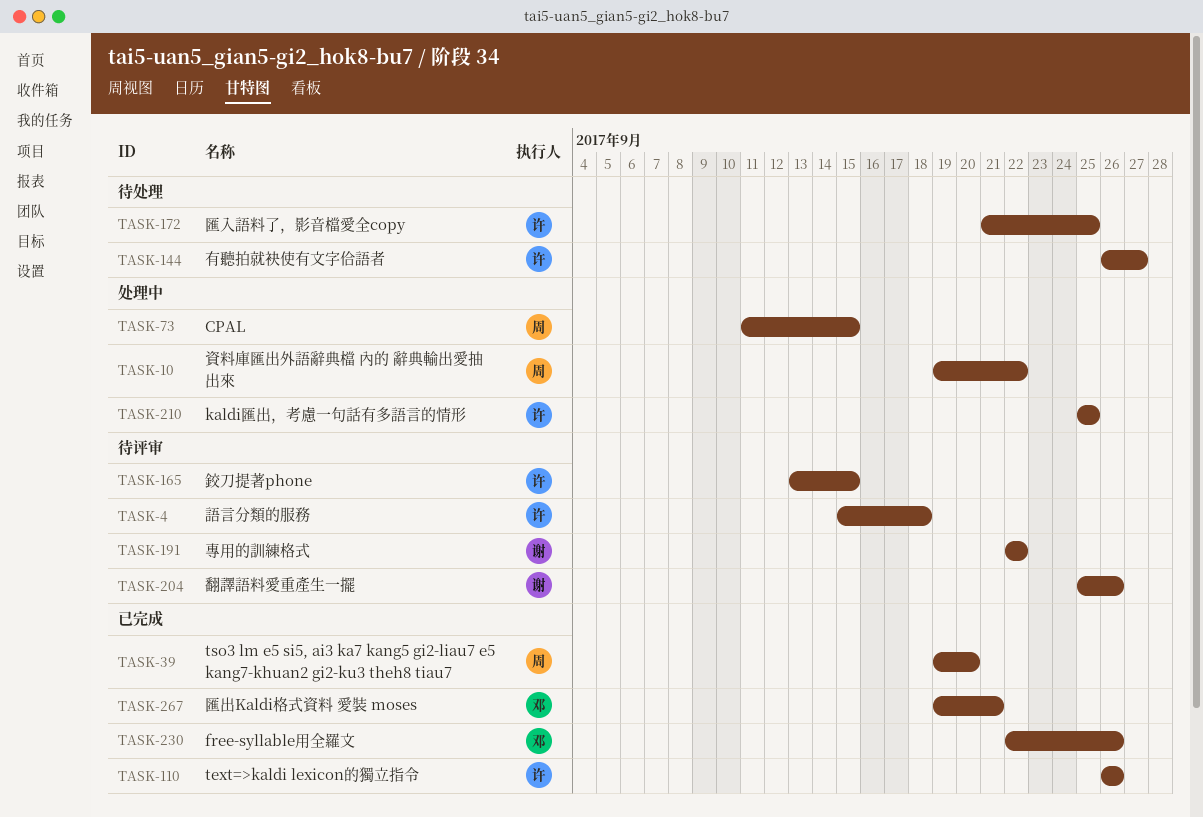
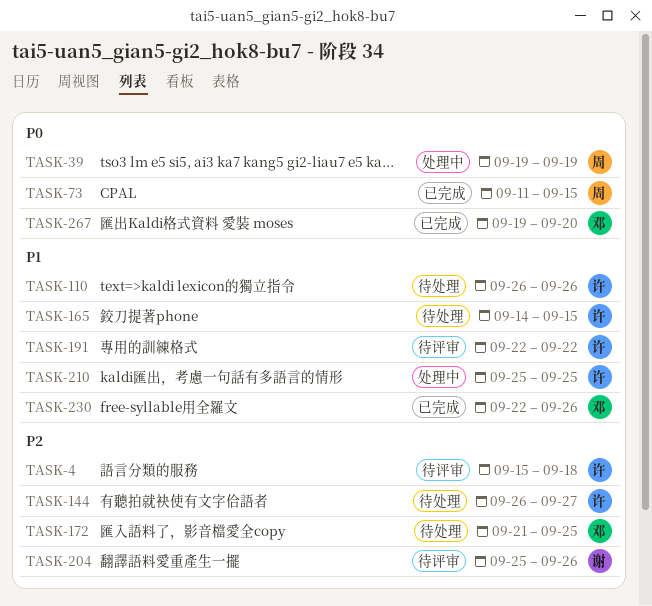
TASK-10: present -> none
TASK-39, status: 已完成 -> 处理中
TASK-39, due: Sep 20 -> Sep 19
TASK-73, status: 处理中 -> 已完成
TASK-110, status: 已完成 -> 待处理
TASK-165, status: 待评审 -> 待处理
TASK-165, start: Sep 13 -> Sep 14
TASK-172, owner: 许 -> 邓
TASK-191, owner: 谢 -> 许
TASK-267, due: Sep 21 -> Sep 20

